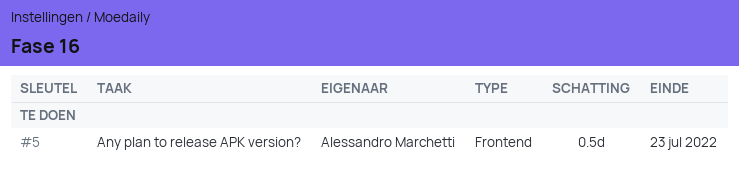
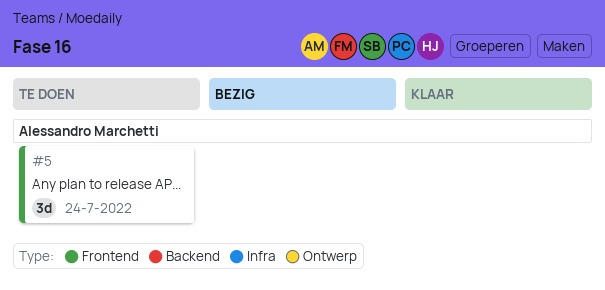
#5, estimate: 0.5d -> 3d
#5, due: Jul 23 -> Jul 24

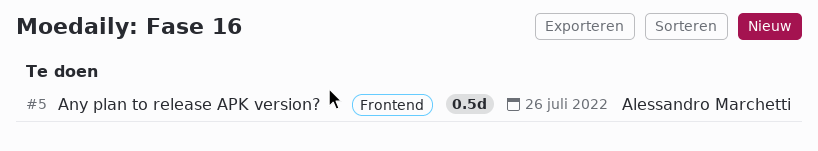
#5, estimate: 3d -> 0.5d
#5, due: Jul 24 -> Jul 26

